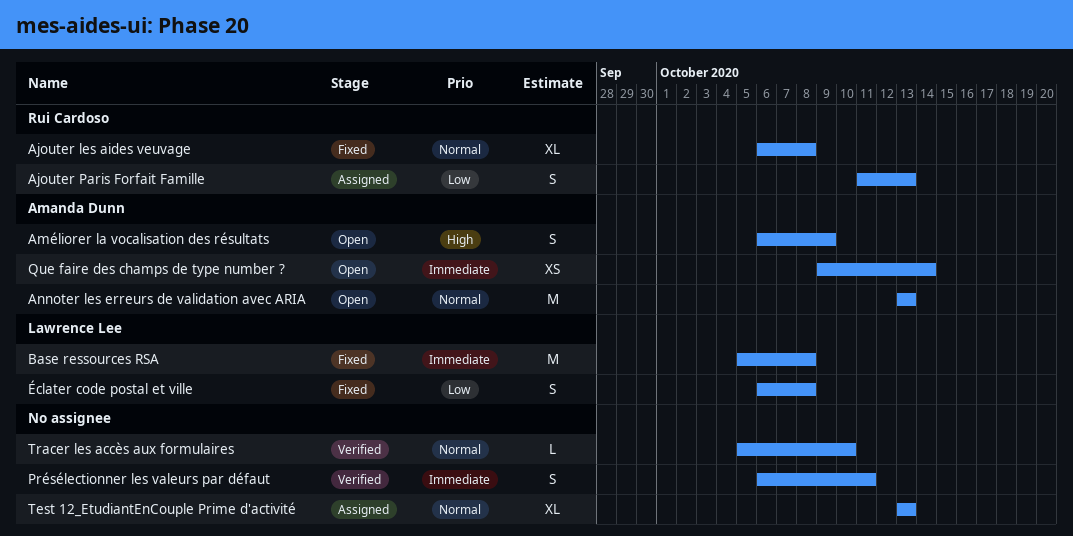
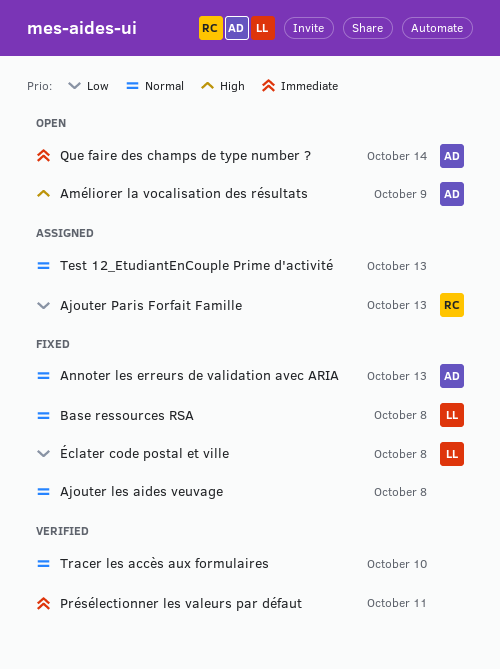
Ajouter les aides veuvage, owner: Rui Cardoso -> none
Annoter les erreurs de validation avec ARIA, status: Open -> Fixed
Base ressources RSA, priority: Immediate -> Normal

